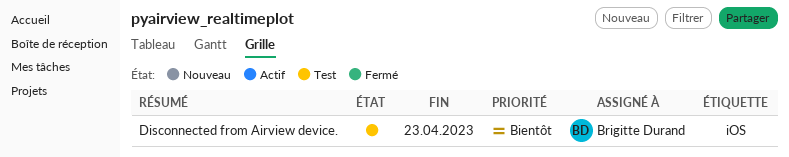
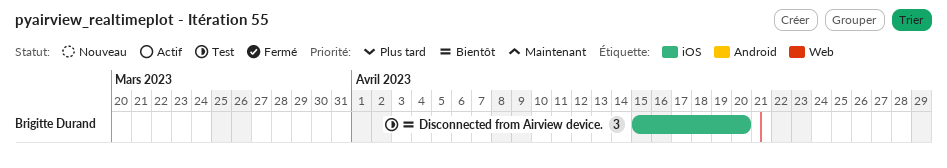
Disconnected from Airview device., due: Apr 23 -> Apr 20

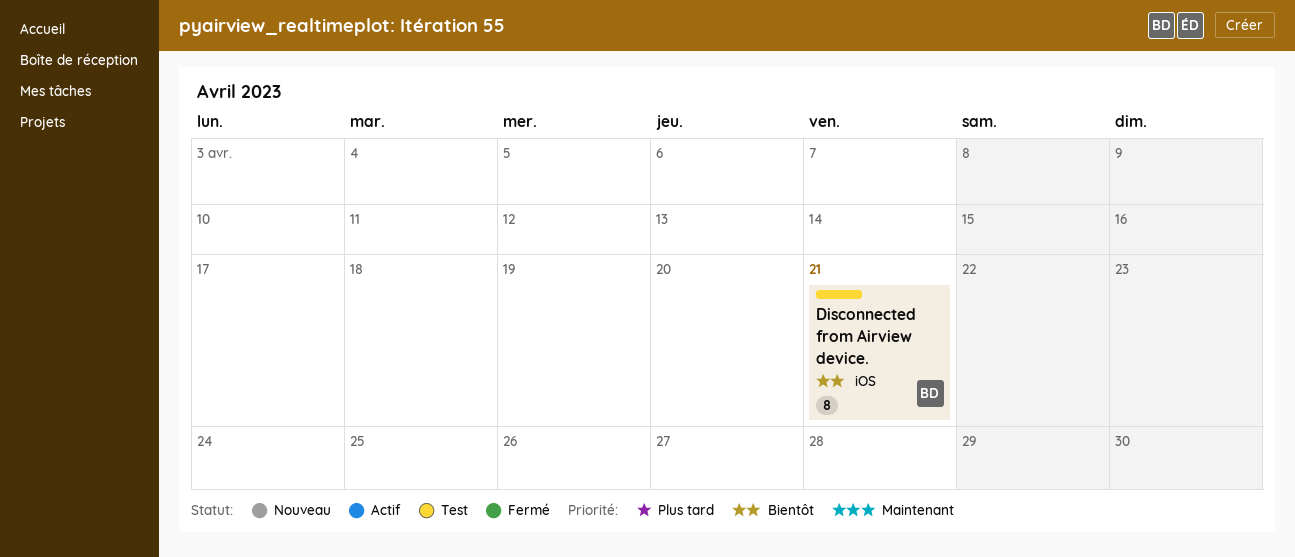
Disconnected from Airview device., estimate: 3 -> 8
Disconnected from Airview device., due: Apr 20 -> Apr 21

